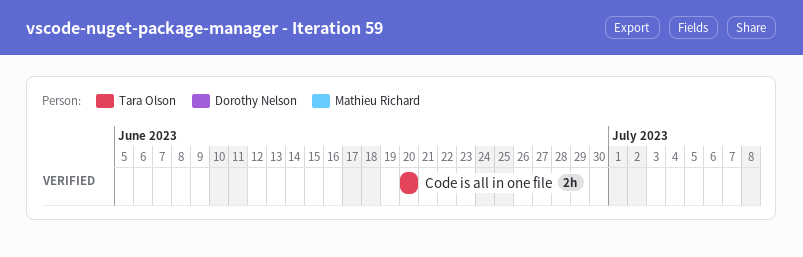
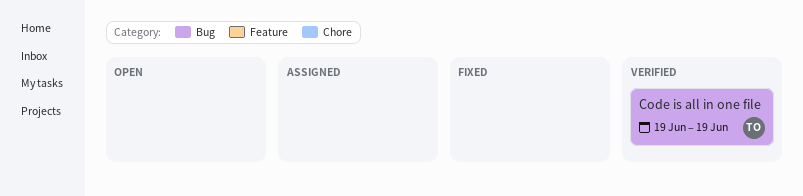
Code is all in one file, start: Jun 20 -> Jun 19
Code is all in one file, due: Jun 20 -> Jun 19

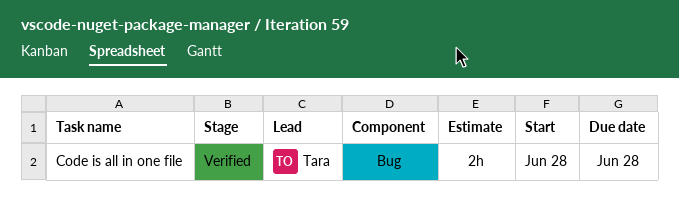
Code is all in one file, start: Jun 19 -> Jun 28
Code is all in one file, due: Jun 19 -> Jun 28

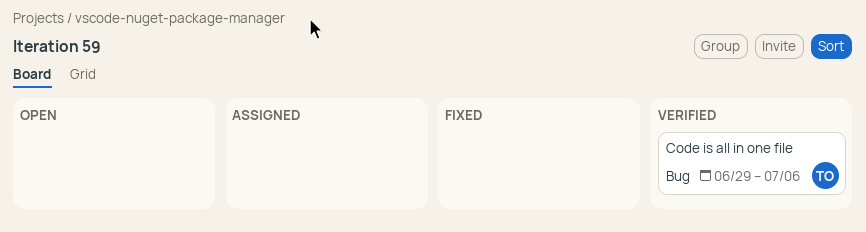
Code is all in one file, start: Jun 28 -> Jun 29
Code is all in one file, due: Jun 28 -> Jul 6

